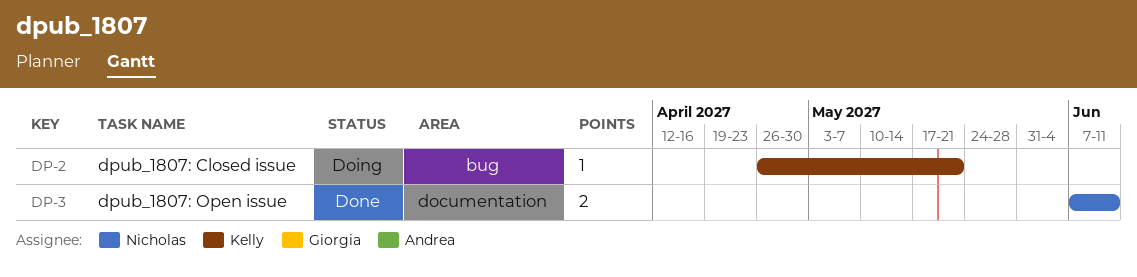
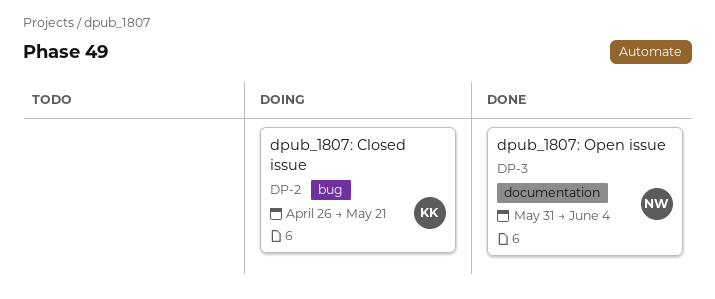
DP-3, start: Jun 7 -> May 31
DP-3, due: Jun 11 -> Jun 4

